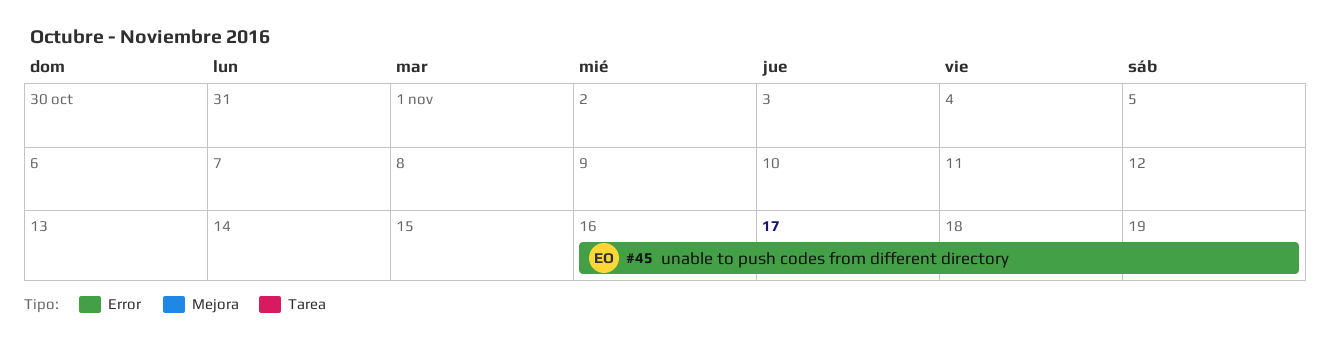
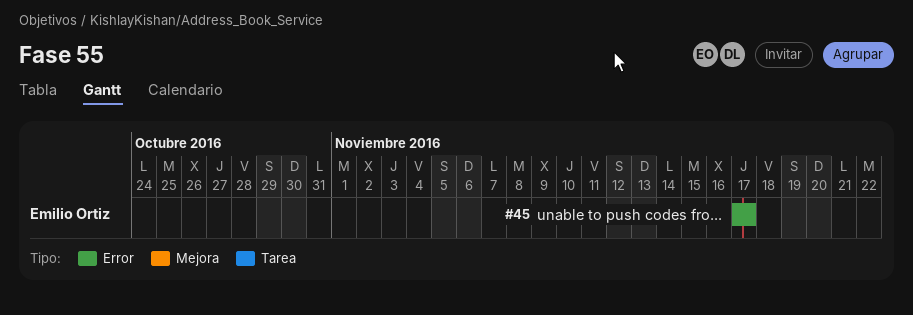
#45, start: Nov 16 -> Nov 17
#45, due: Nov 19 -> Nov 17

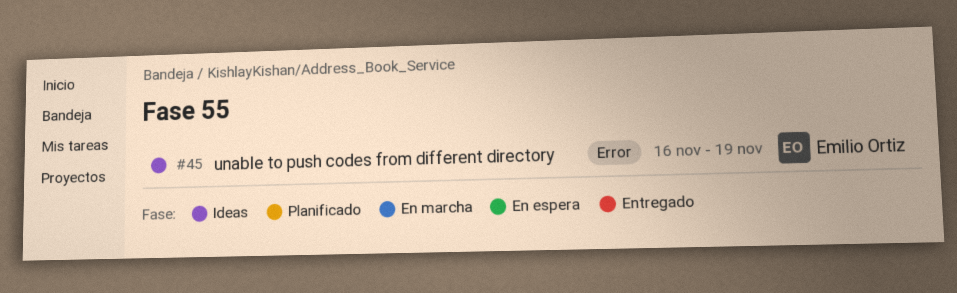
#45, start: Nov 17 -> Nov 16
#45, due: Nov 17 -> Nov 19

